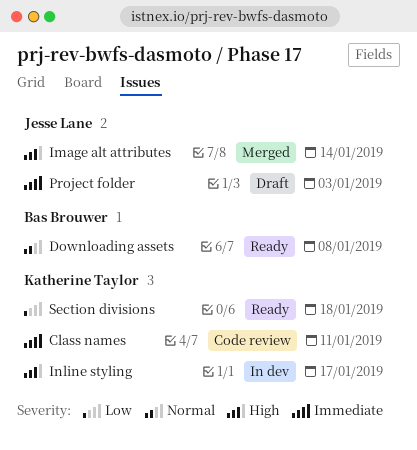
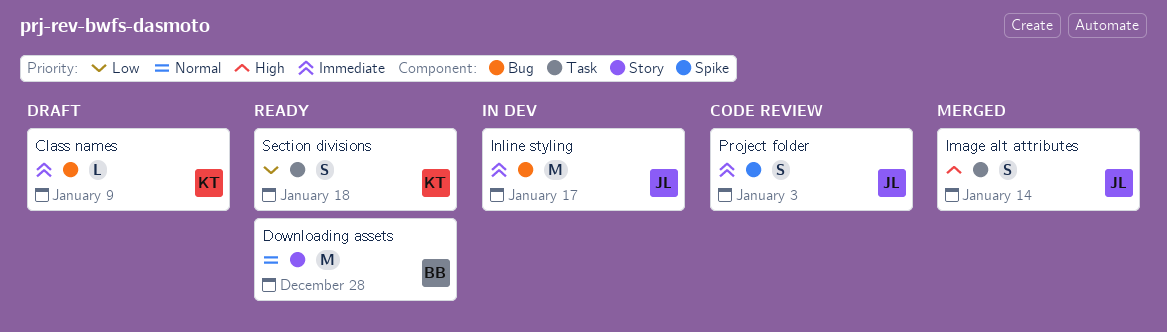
Class names, status: Code review -> Draft
Class names, due: Jan 11 -> Jan 9
Downloading assets, due: Jan 8 -> Dec 28
Inline styling, owner: Katherine Taylor -> Jesse Lane
Inline styling, priority: High -> Immediate
Project folder, status: Draft -> Code review

